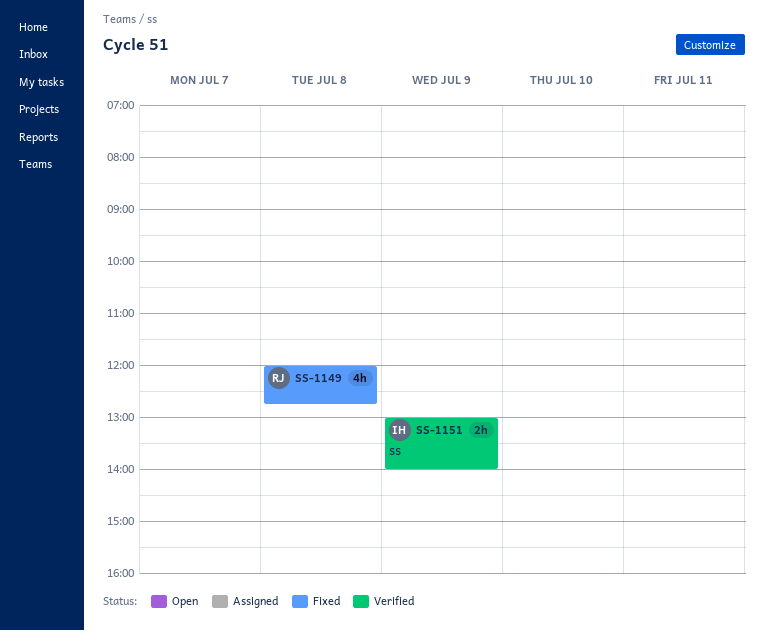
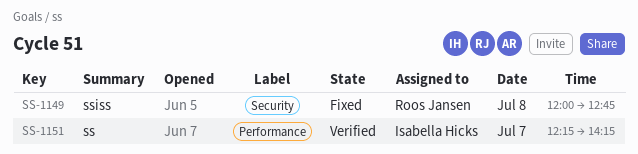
SS-1151, day: Jul 9 -> Jul 7
SS-1151, begins: 13:00 -> 12:15
SS-1151, ends: 14:00 -> 14:15

